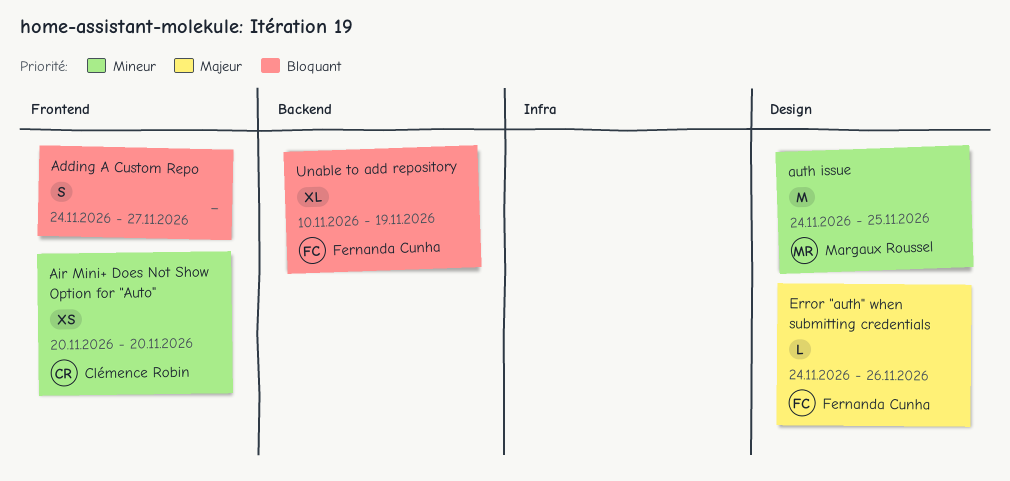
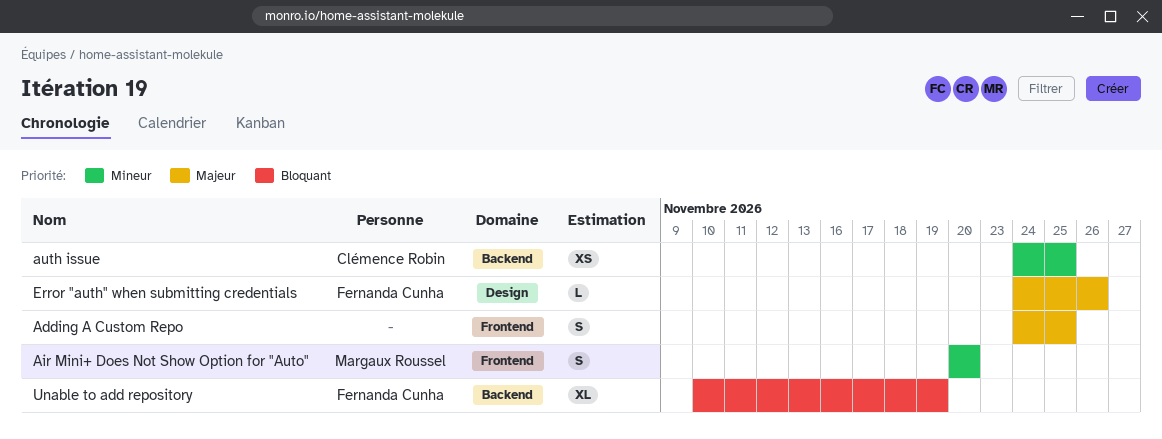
Adding A Custom Repo, priority: Bloquant -> Majeur
Adding A Custom Repo, due: Nov 27 -> Nov 25
Air Mini+ Does Not Show Option for "Auto", owner: Clémence Robin -> Margaux Roussel
Air Mini+ Does Not Show Option for "Auto", estimate: XS -> S
auth issue, owner: Margaux Roussel -> Clémence Robin
auth issue, label: Design -> Backend
auth issue, estimate: M -> XS

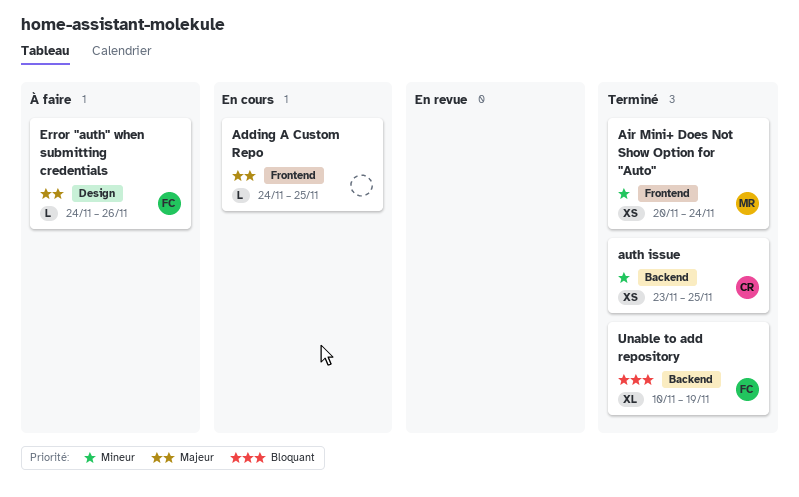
Adding A Custom Repo, estimate: S -> L
Air Mini+ Does Not Show Option for "Auto", estimate: S -> XS
Air Mini+ Does Not Show Option for "Auto", due: Nov 20 -> Nov 24
auth issue, start: Nov 24 -> Nov 23

